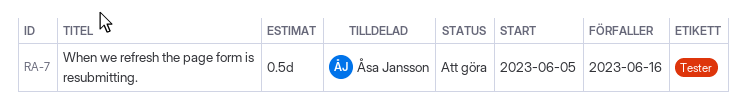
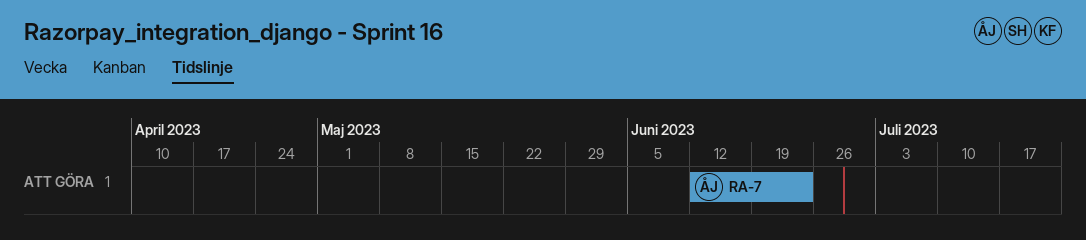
RA-7, start: Jun 5 -> Jun 12
RA-7, due: Jun 16 -> Jun 23

